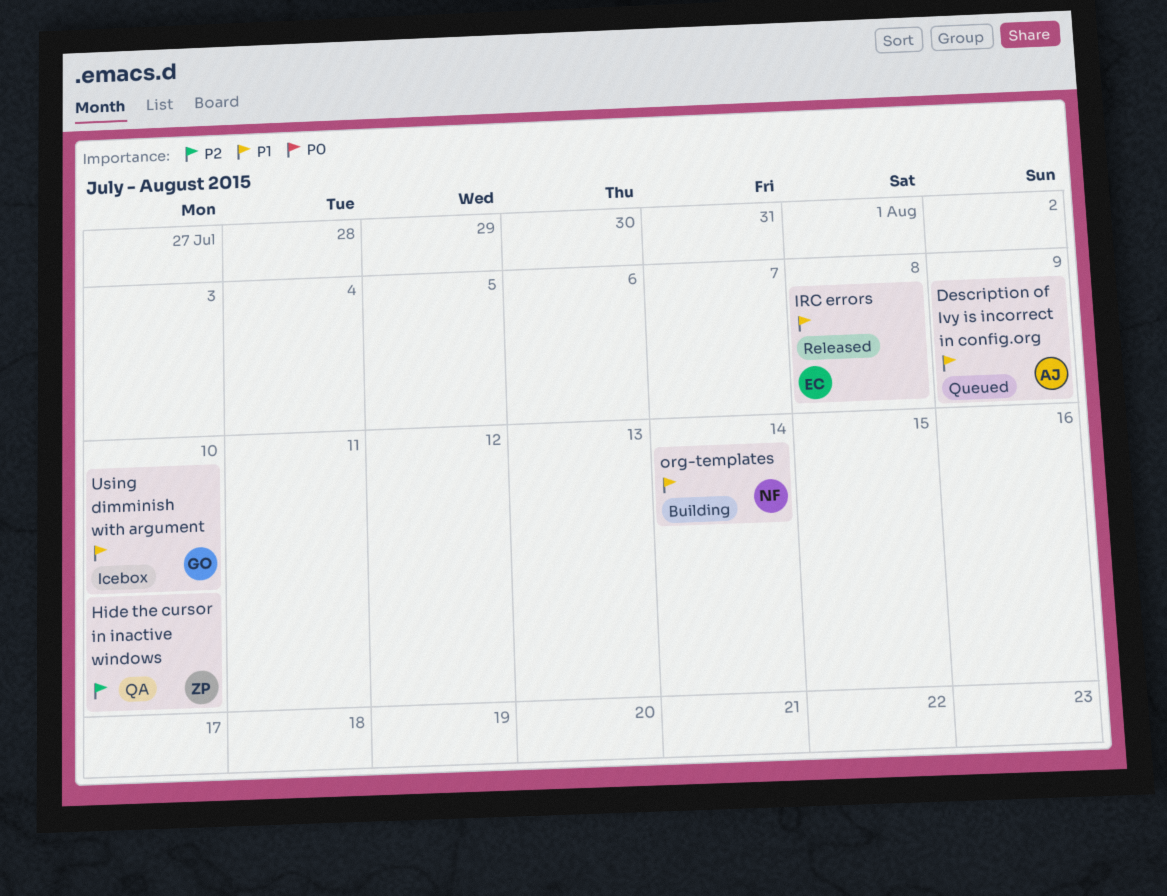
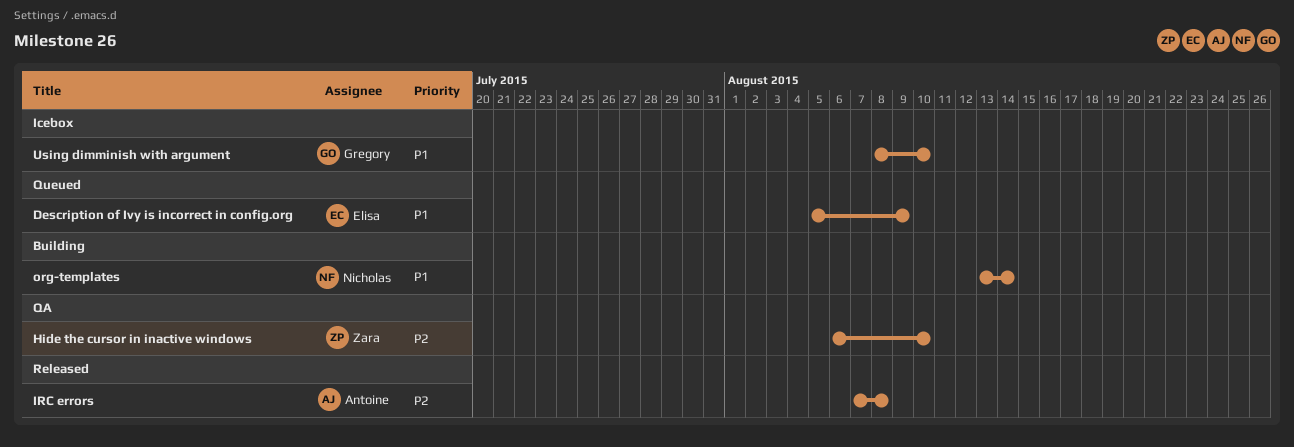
Description of Ivy is incorrect in config.org, owner: Antoine -> Elisa
IRC errors, owner: Elisa -> Antoine
IRC errors, priority: P1 -> P2

